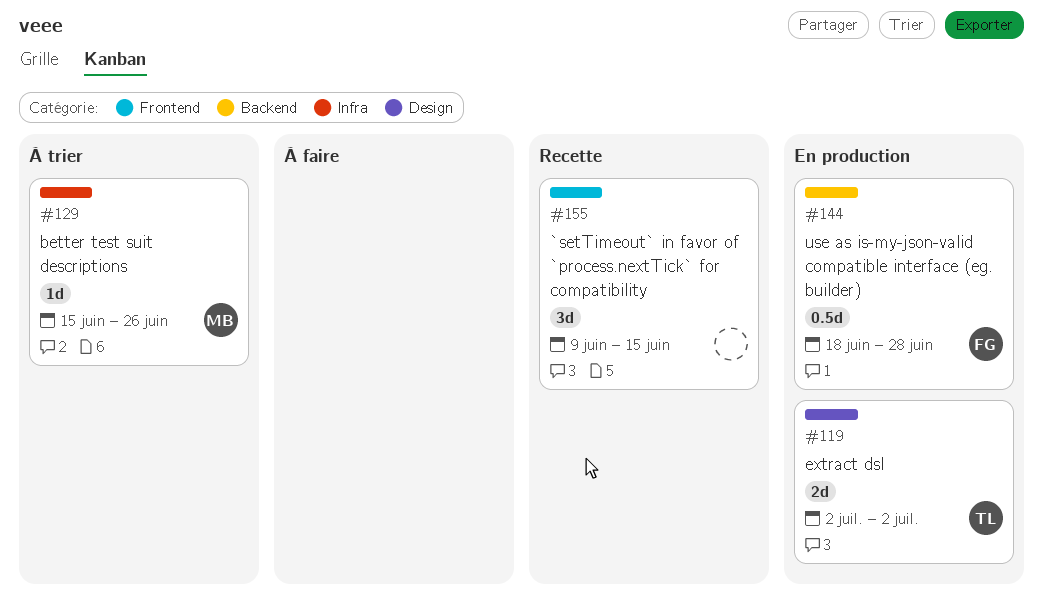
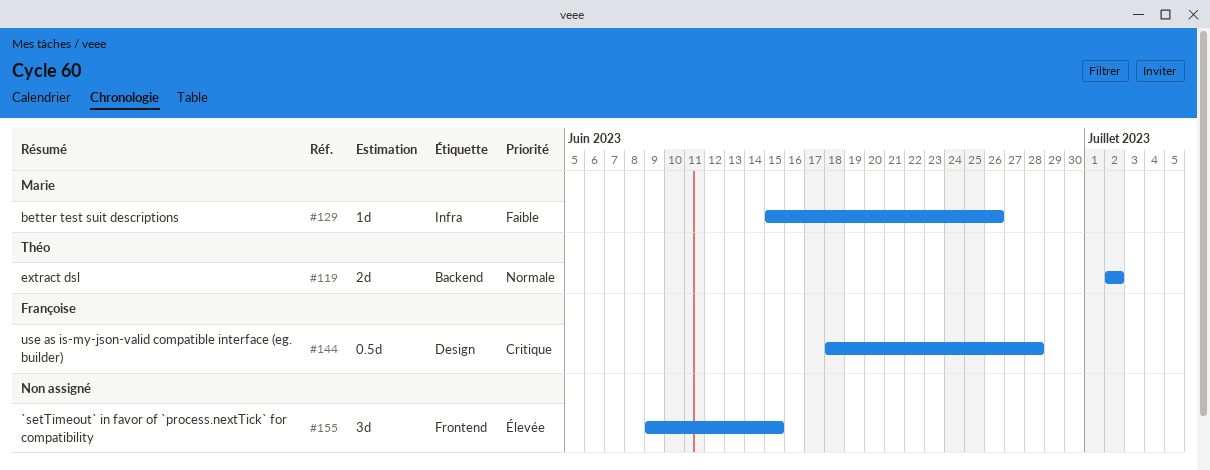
#119, label: Design -> Backend
#144, label: Backend -> Design

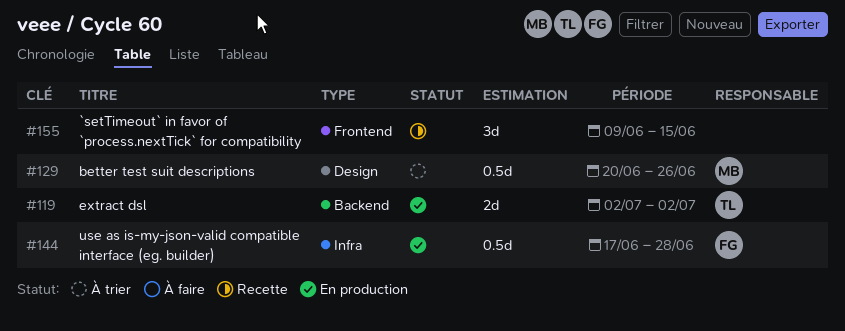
#129, label: Infra -> Design
#129, estimate: 1d -> 0.5d
#129, start: Jun 15 -> Jun 20
#144, label: Design -> Infra
#144, start: Jun 18 -> Jun 17

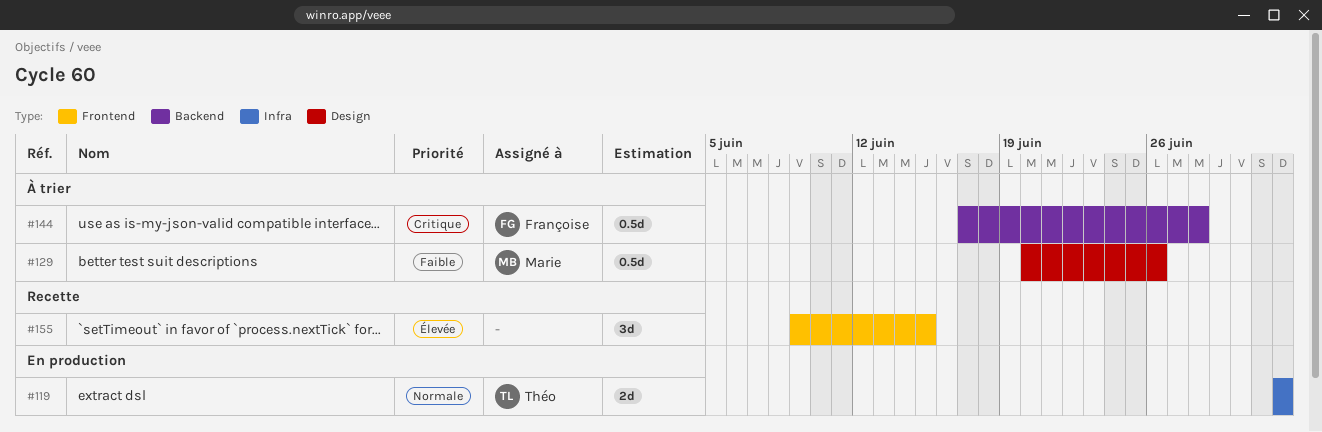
#119, label: Backend -> Infra
#144, status: En production -> À trier
#144, label: Infra -> Backend

